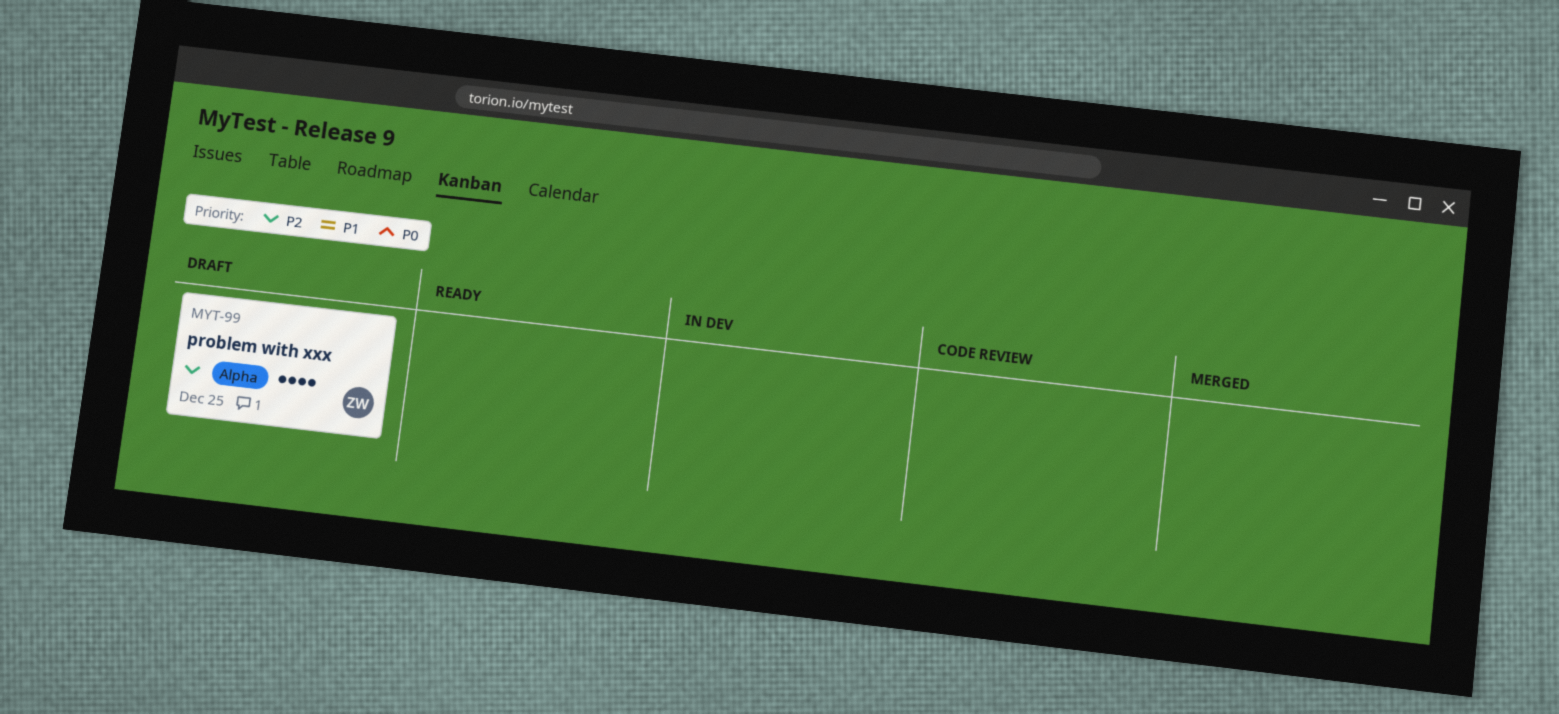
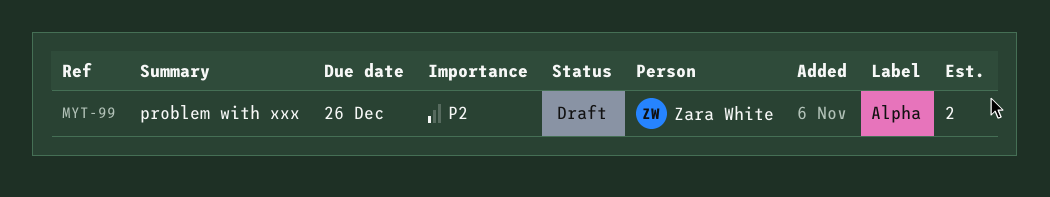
MYT-99, estimate: 4 -> 2
MYT-99, due: Dec 25 -> Dec 26

